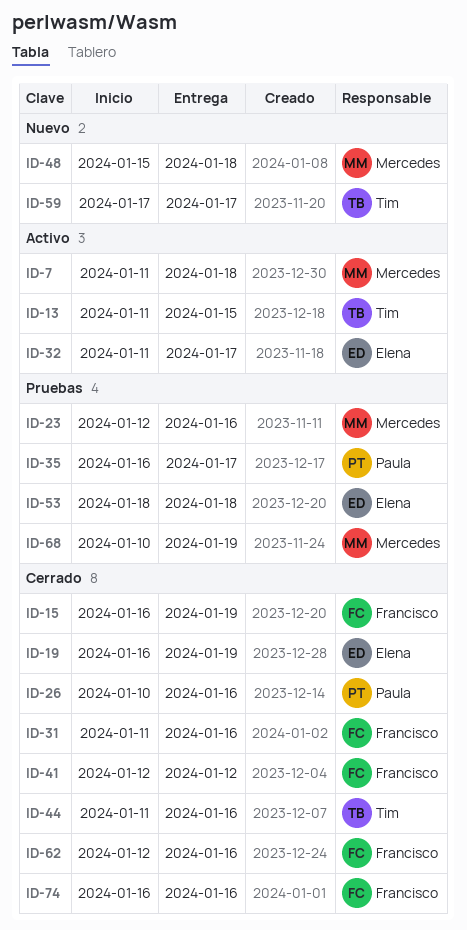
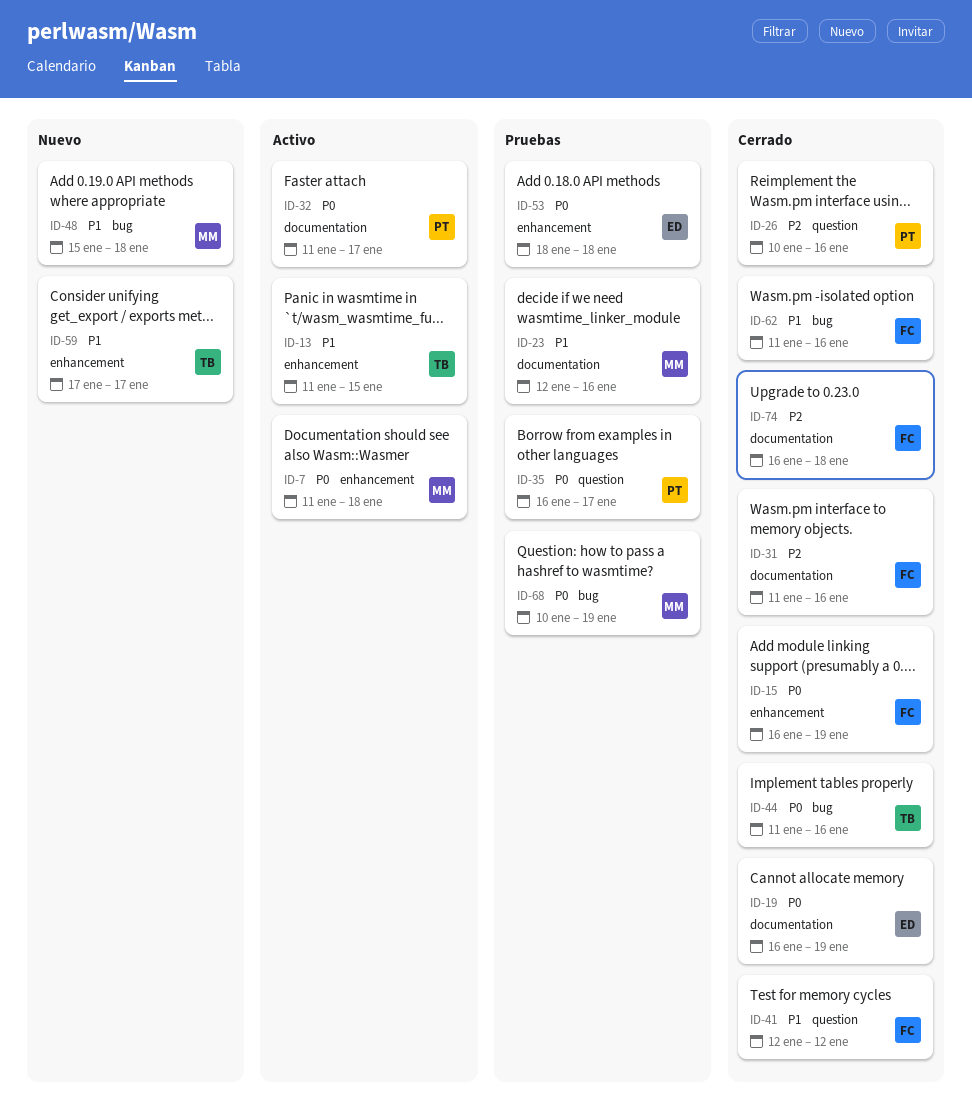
ID-32, owner: Elena -> Paula
ID-62, start: Jan 12 -> Jan 11
ID-74, due: Jan 16 -> Jan 18

